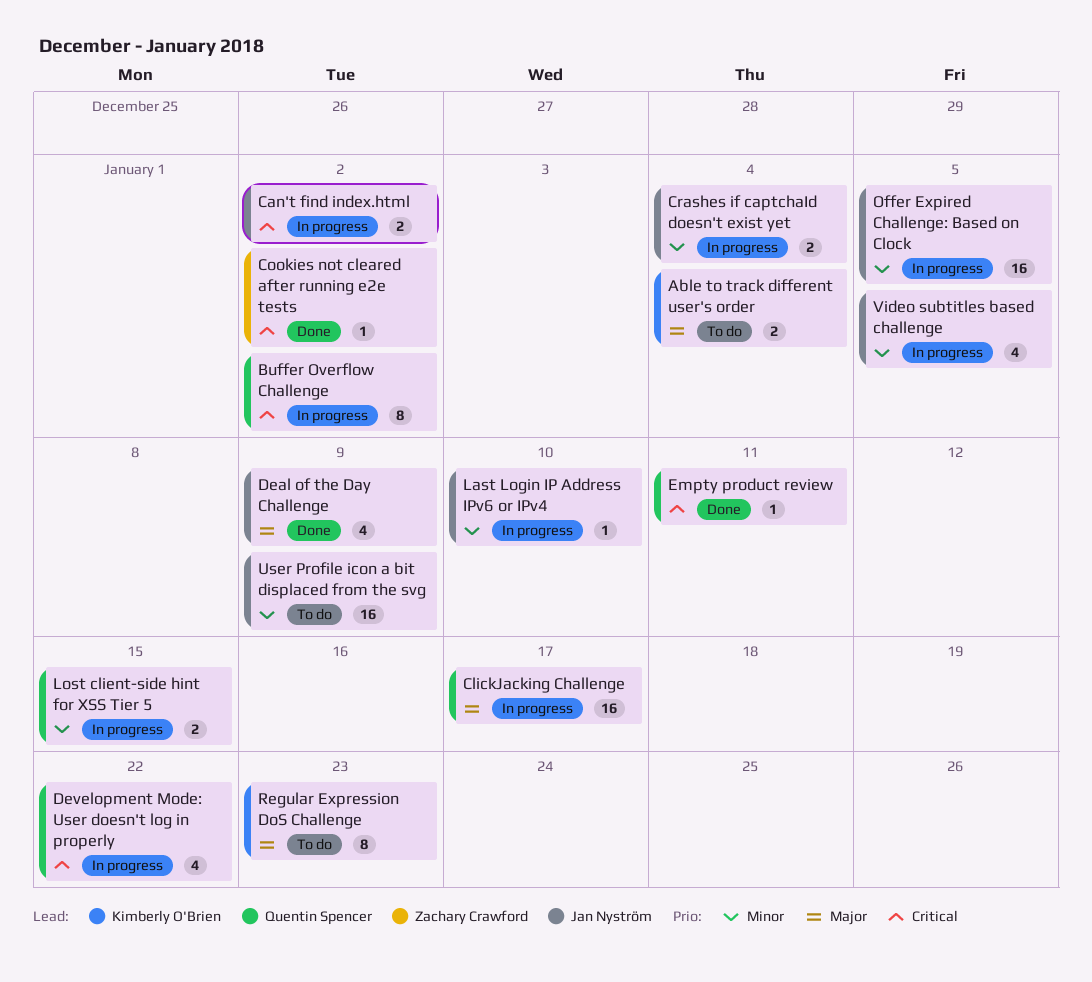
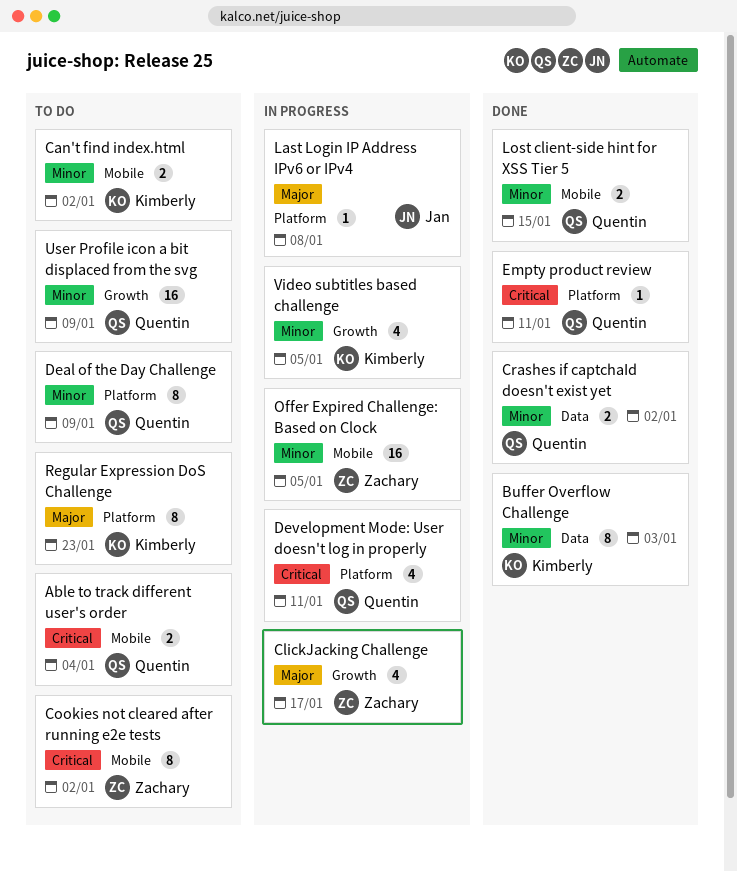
Able to track different user's order, owner: Kimberly O'Brien -> Quentin Spencer
Able to track different user's order, priority: Major -> Critical
Buffer Overflow Challenge, status: In progress -> Done
Buffer Overflow Challenge, owner: Quentin Spencer -> Kimberly O'Brien
Buffer Overflow Challenge, priority: Critical -> Minor
Buffer Overflow Challenge, due: Jan 2 -> Jan 3
Can't find index.html, status: In progress -> To do
Can't find index.html, owner: Jan Nyström -> Kimberly O'Brien
Can't find index.html, priority: Critical -> Minor
ClickJacking Challenge, owner: Quentin Spencer -> Zachary Crawford
ClickJacking Challenge, estimate: 16 -> 4
Cookies not cleared after running e2e tests, status: Done -> To do
Cookies not cleared after running e2e tests, estimate: 1 -> 8
Crashes if captchaId doesn't exist yet, status: In progress -> Done
Crashes if captchaId doesn't exist yet, owner: Jan Nyström -> Quentin Spencer
Crashes if captchaId doesn't exist yet, due: Jan 4 -> Jan 2
Deal of the Day Challenge, status: Done -> To do
Deal of the Day Challenge, owner: Jan Nyström -> Quentin Spencer
Deal of the Day Challenge, priority: Major -> Minor
Deal of the Day Challenge, estimate: 4 -> 8
Development Mode: User doesn't log in properly, due: Jan 22 -> Jan 11
Last Login IP Address IPv6 or IPv4, priority: Minor -> Major
Last Login IP Address IPv6 or IPv4, due: Jan 10 -> Jan 8
Lost client-side hint for XSS Tier 5, status: In progress -> Done
Offer Expired Challenge: Based on Clock, owner: Jan Nyström -> Zachary Crawford
User Profile icon a bit displaced from the svg, owner: Jan Nyström -> Quentin Spencer
Video subtitles based challenge, owner: Jan Nyström -> Kimberly O'Brien

